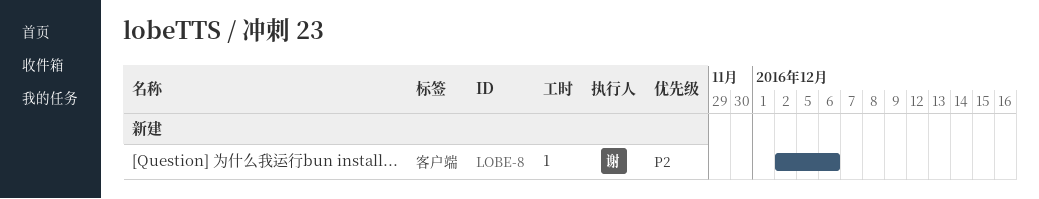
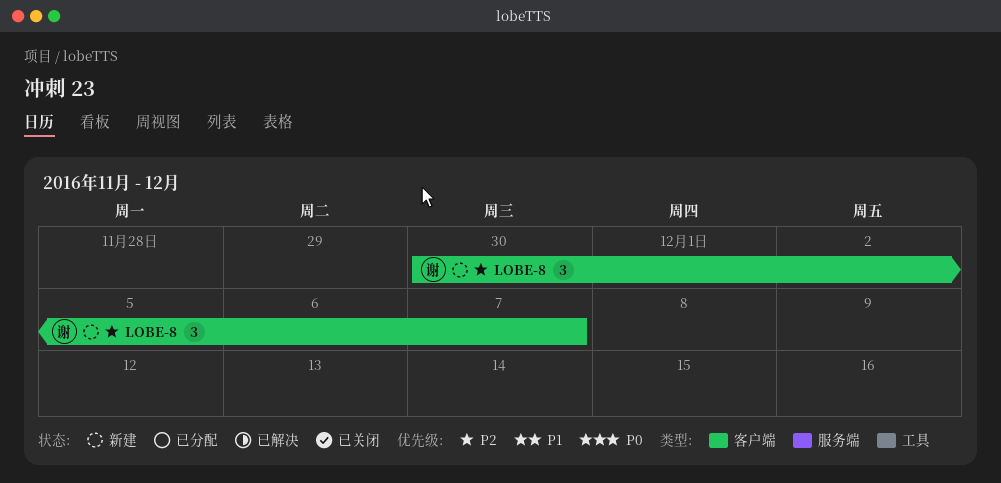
LOBE-8, estimate: 1 -> 3
LOBE-8, start: Dec 2 -> Nov 30
LOBE-8, due: Dec 6 -> Dec 7

